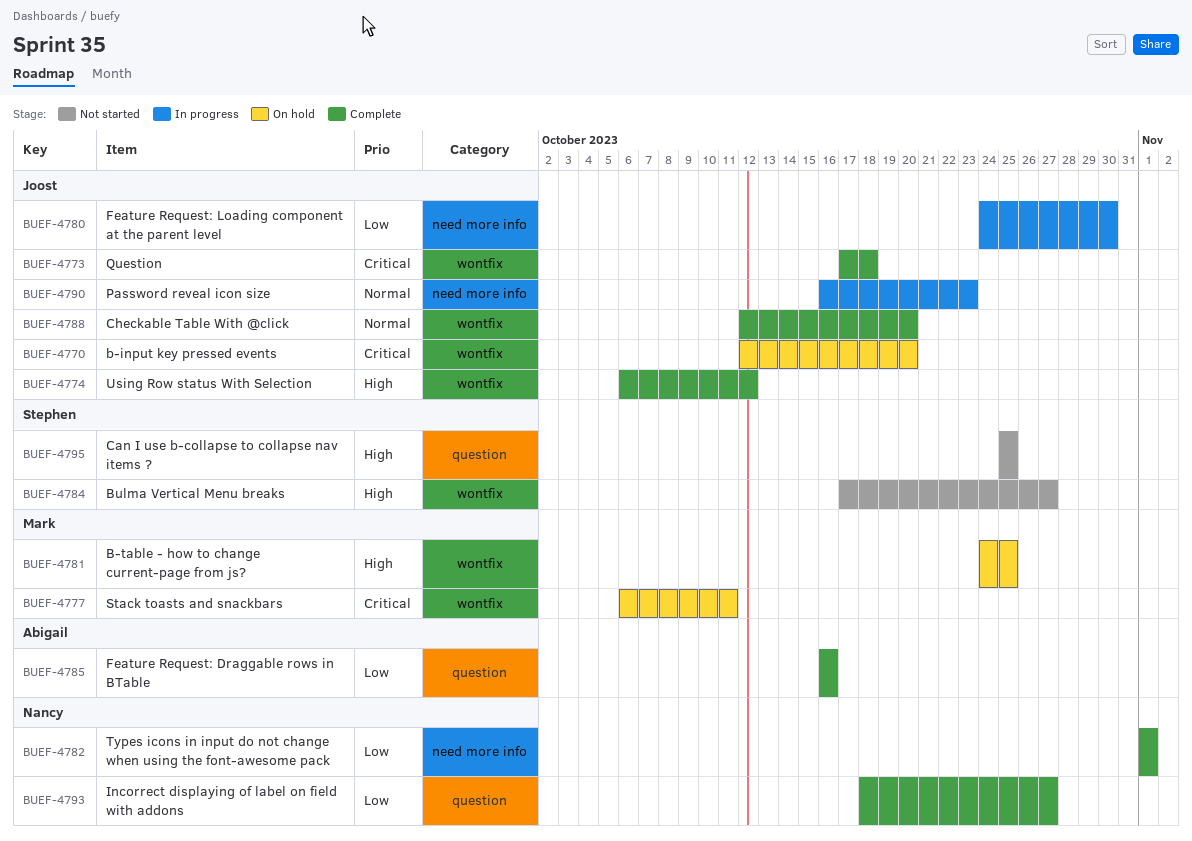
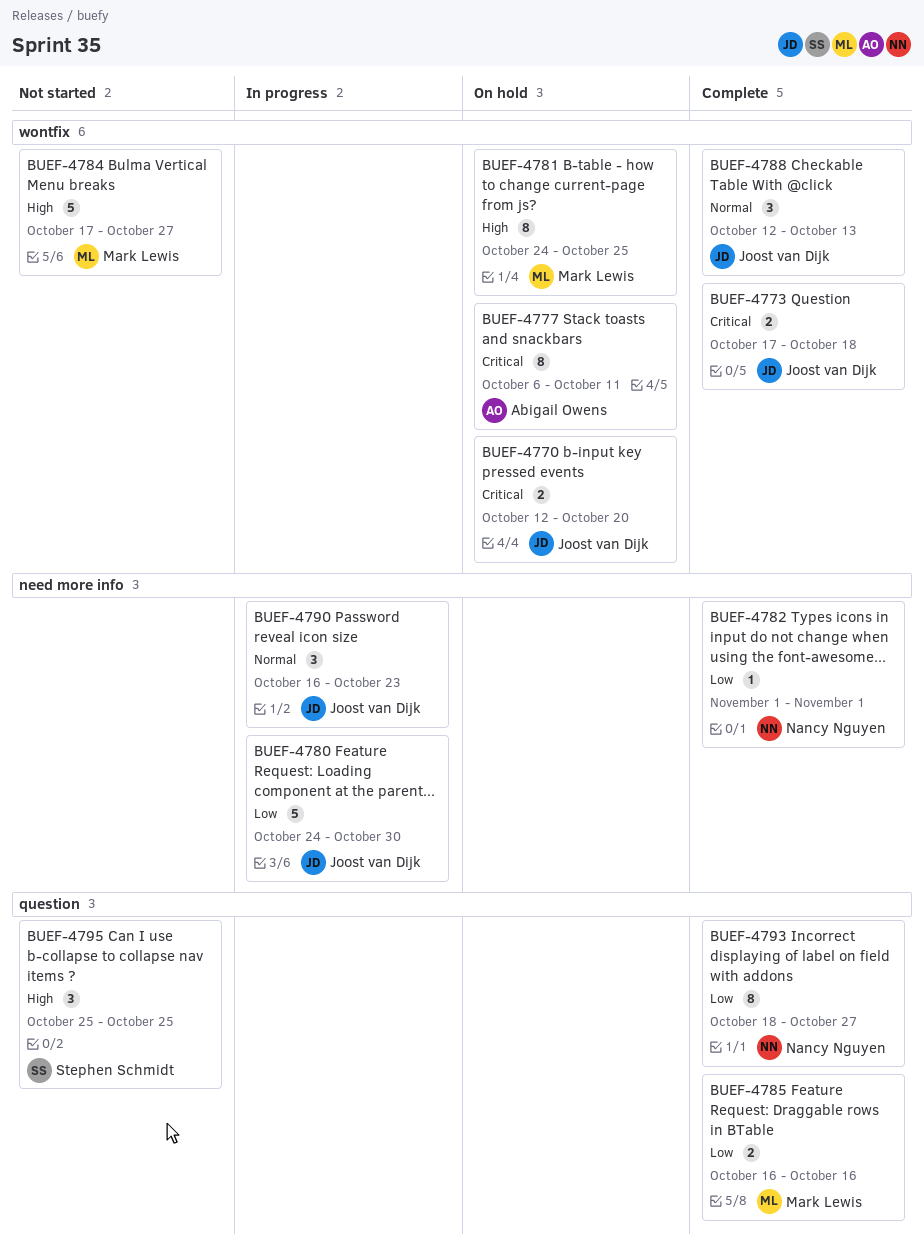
BUEF-4774: present -> none
BUEF-4777, owner: Mark Lewis -> Abigail Owens
BUEF-4784, owner: Stephen Schmidt -> Mark Lewis
BUEF-4785, owner: Abigail Owens -> Mark Lewis
BUEF-4788, due: Oct 20 -> Oct 13

